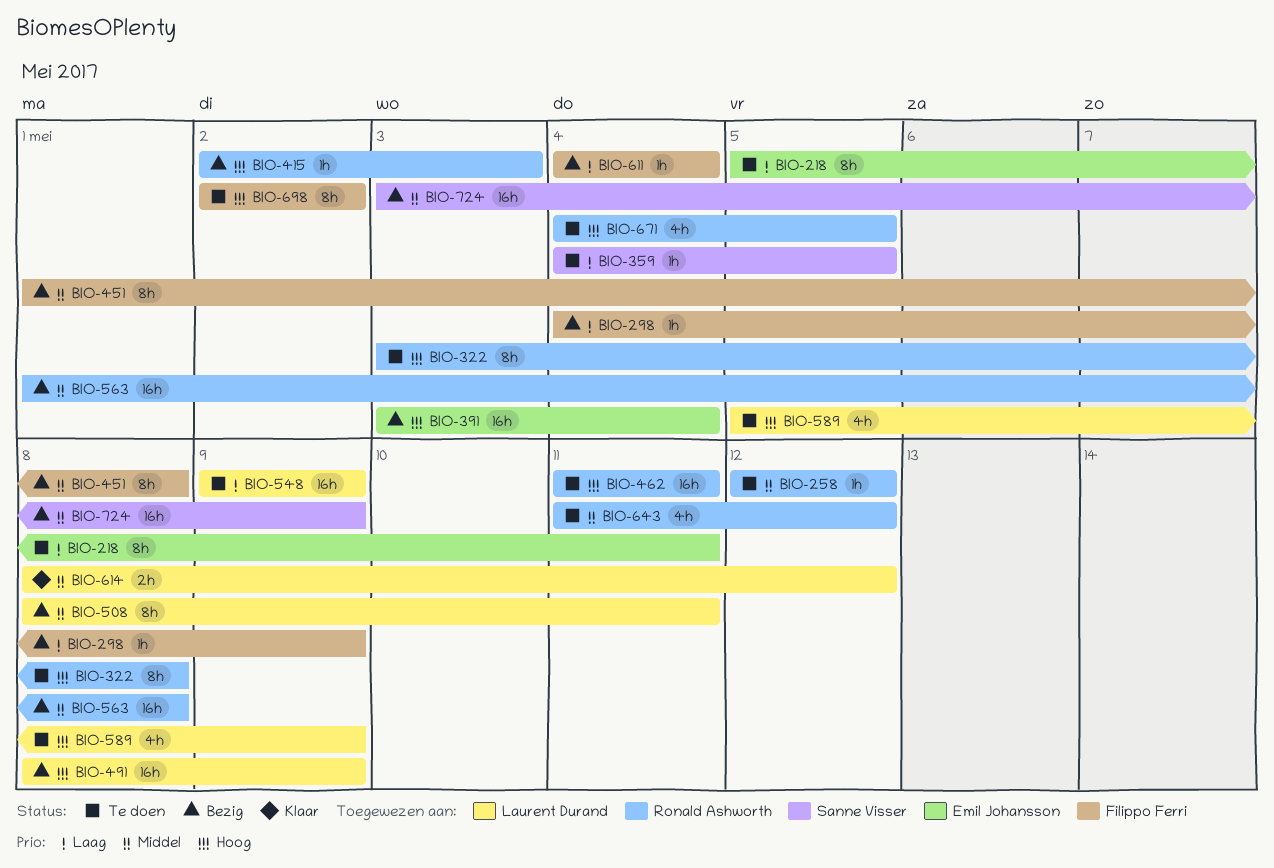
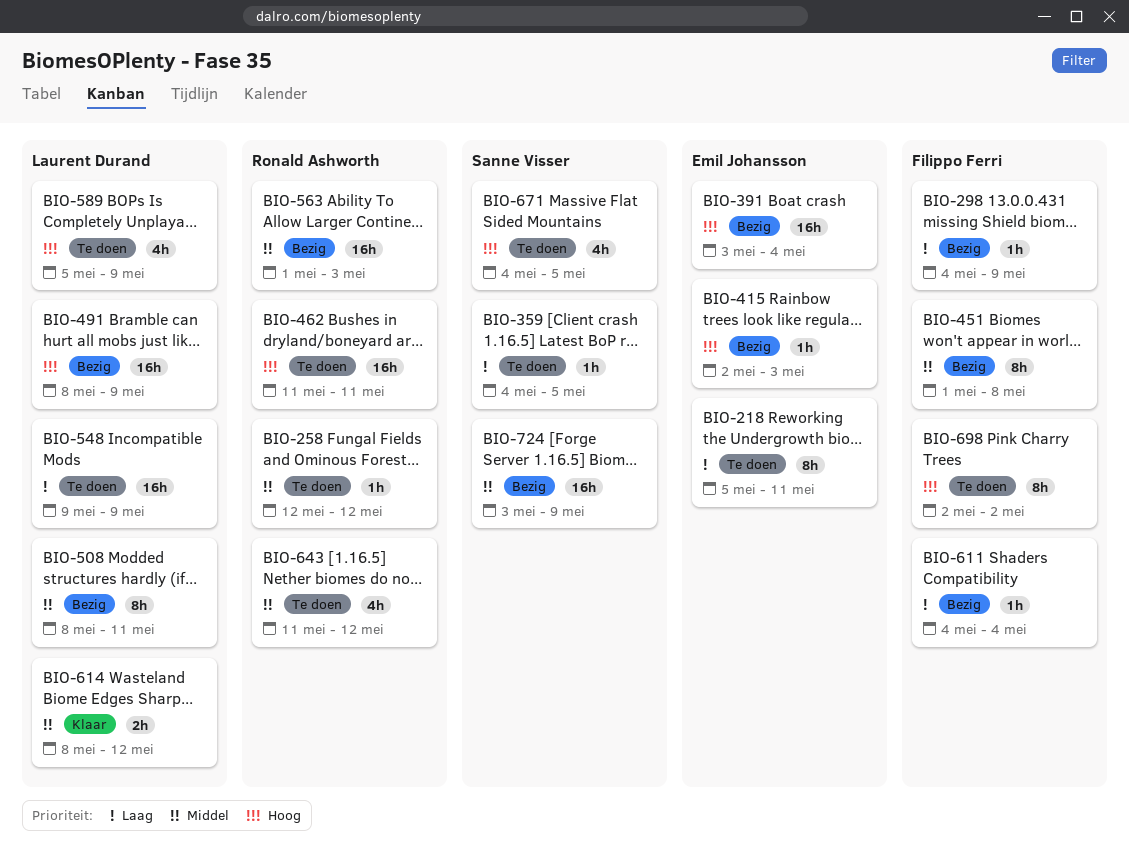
BIO-322: present -> none
BIO-415, owner: Ronald Ashworth -> Emil Johansson
BIO-563, due: May 8 -> May 3
BIO-671, owner: Ronald Ashworth -> Sanne Visser

